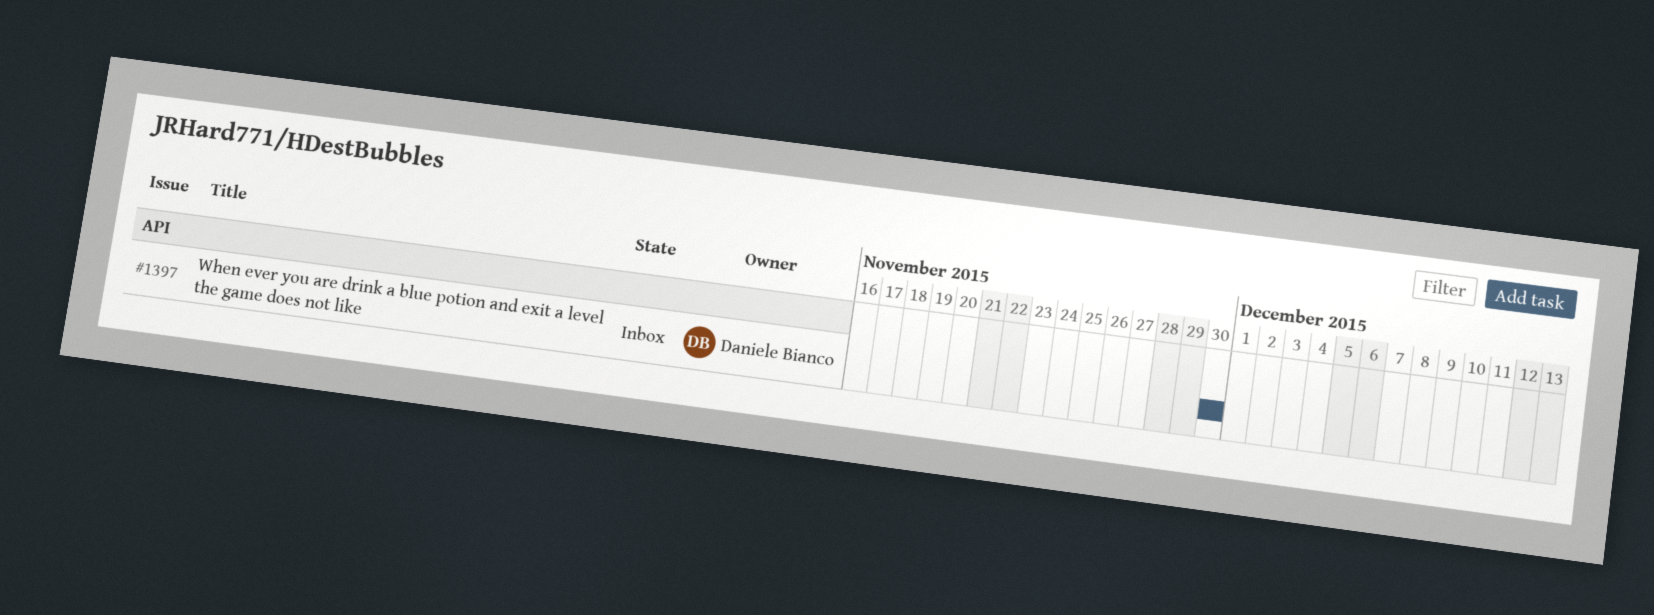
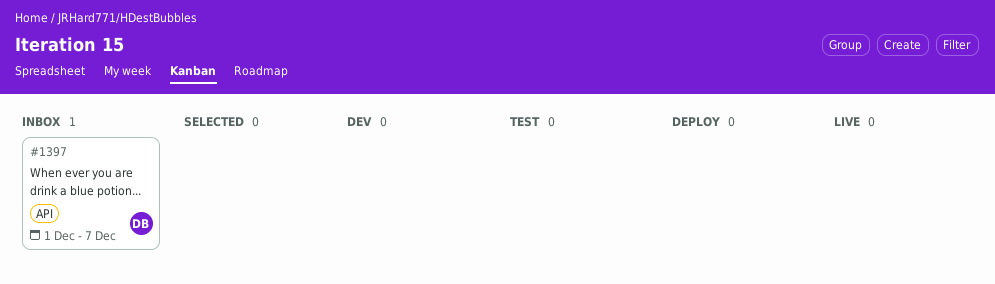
#1397, start: Nov 30 -> Dec 1
#1397, due: Nov 30 -> Dec 7

